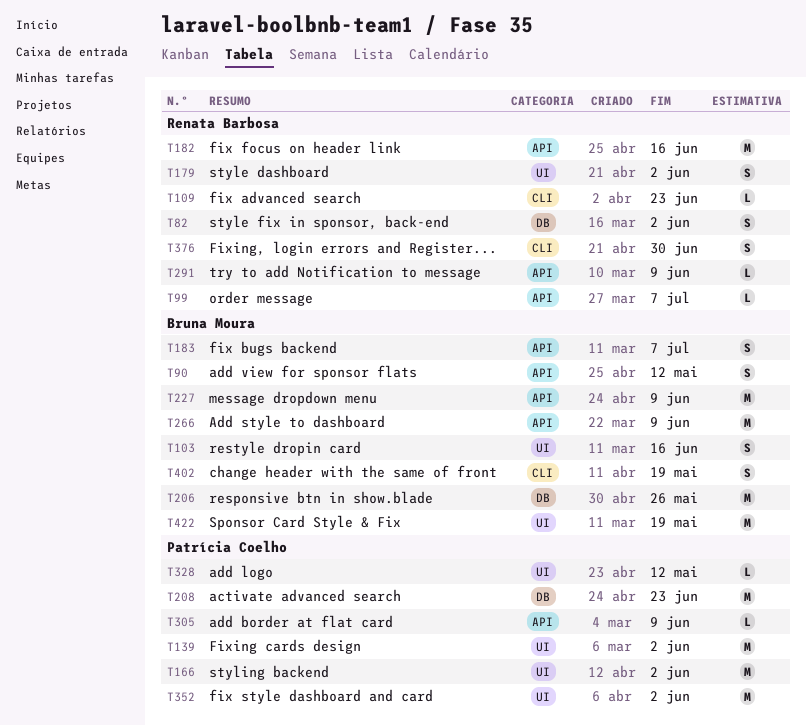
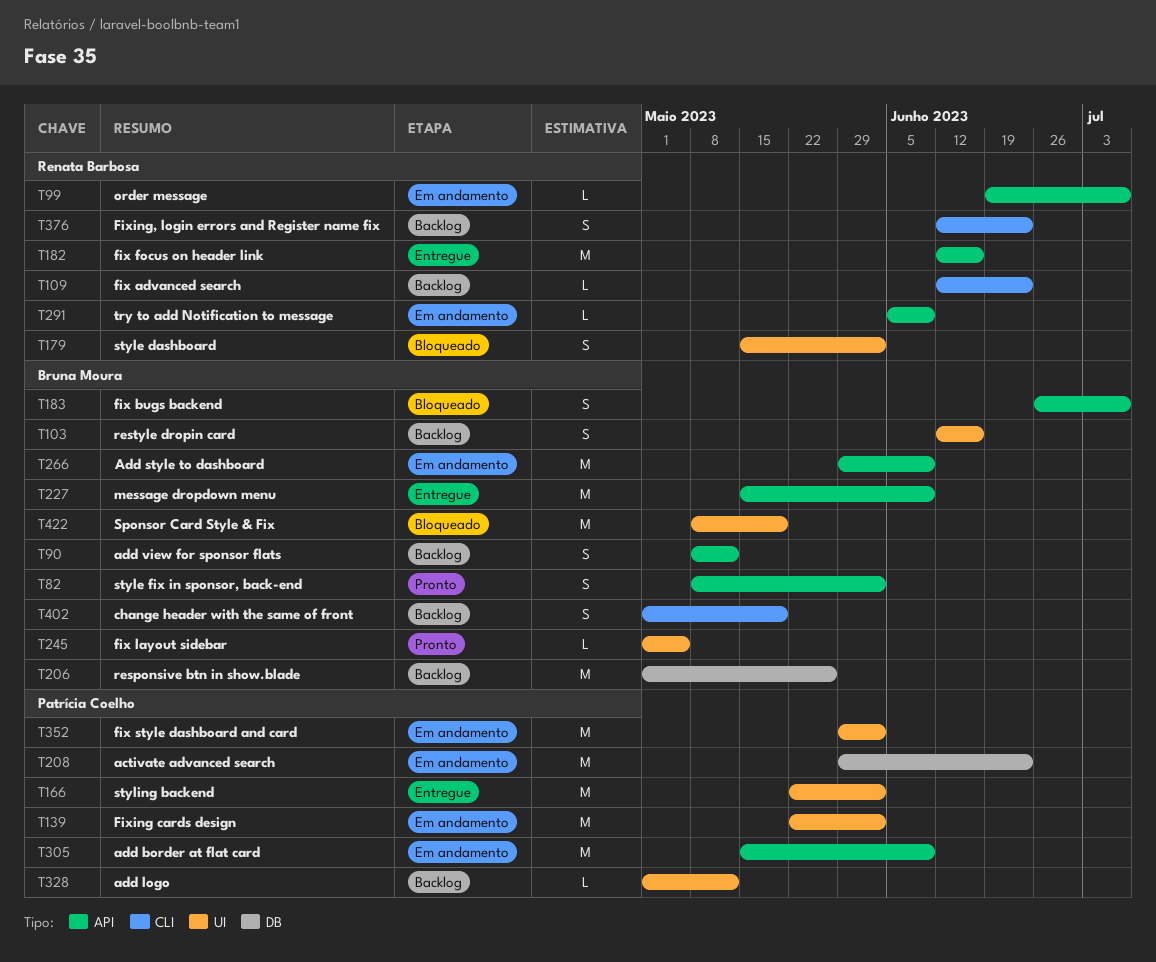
T82, owner: Renata Barbosa -> Bruna Moura
T82, label: DB -> API
T245: none -> present
T305, estimate: L -> M
T376, due: Jun 30 -> Jun 23

